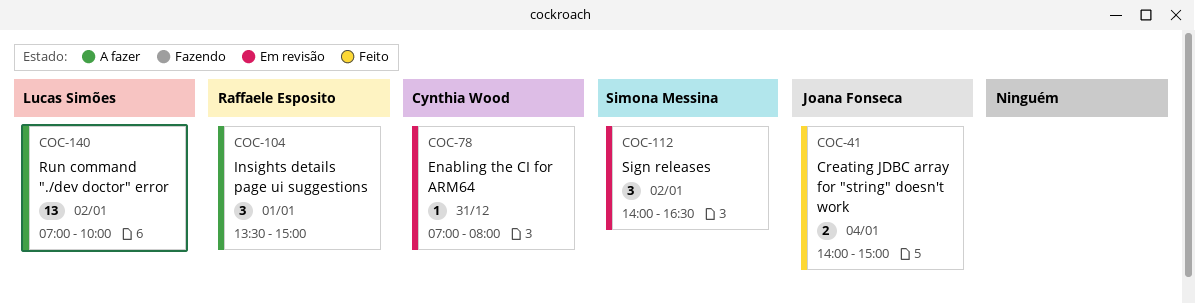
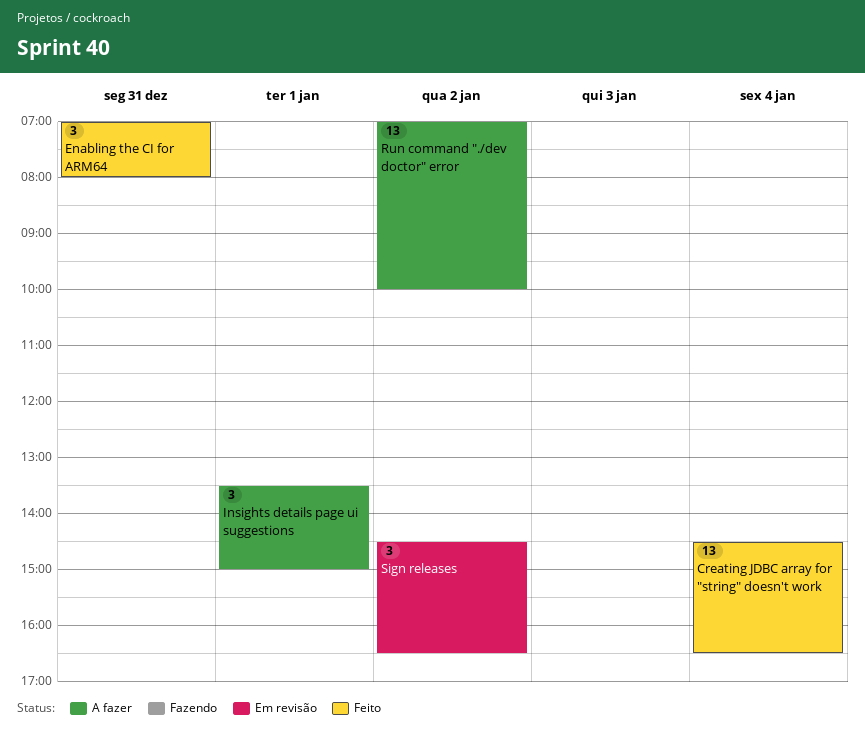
Creating JDBC array for "string" doesn't work, estimate: 2 -> 13
Creating JDBC array for "string" doesn't work, begins: 14:00 -> 14:30
Creating JDBC array for "string" doesn't work, ends: 15:00 -> 16:30
Enabling the CI for ARM64, status: Em revisão -> Feito
Enabling the CI for ARM64, estimate: 1 -> 3
Sign releases, begins: 14:00 -> 14:30

